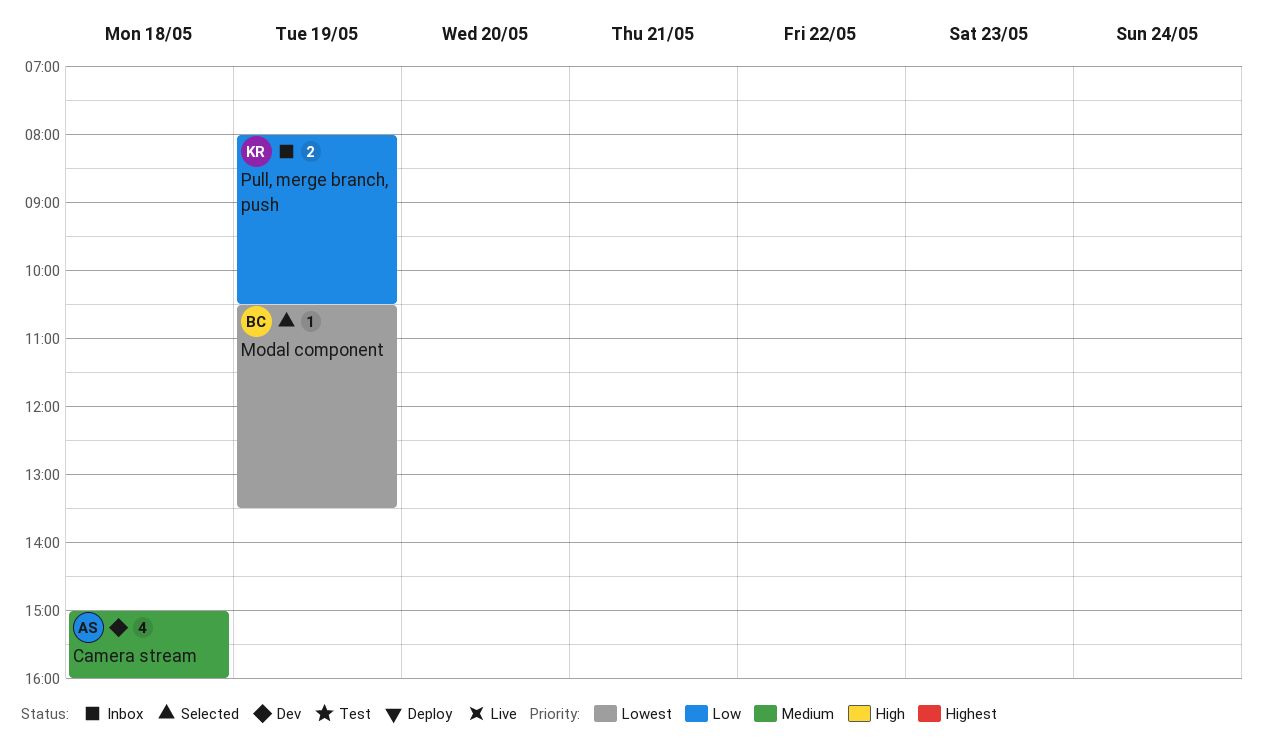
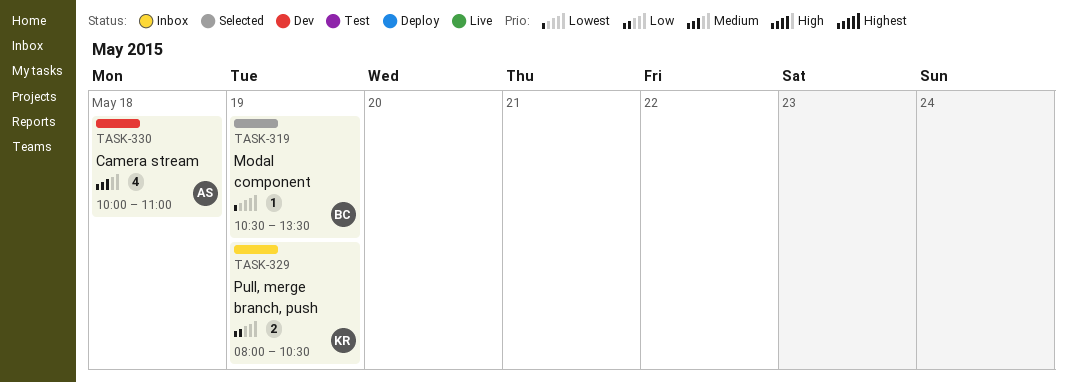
Camera stream, begins: 15:00 -> 10:00
Camera stream, ends: 16:00 -> 11:00

